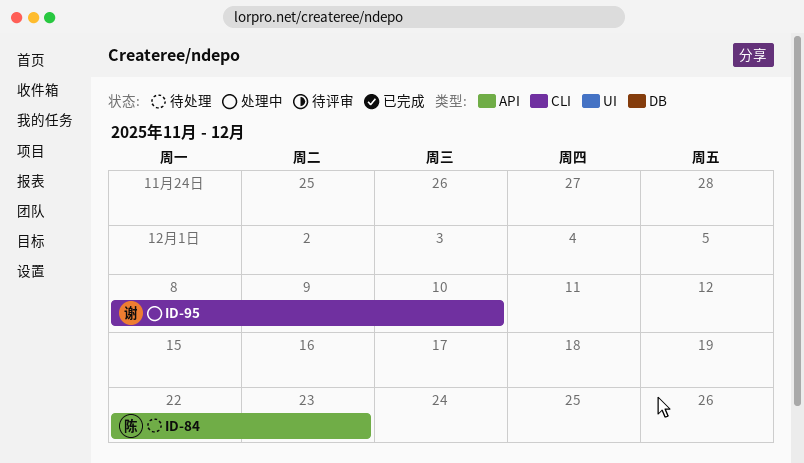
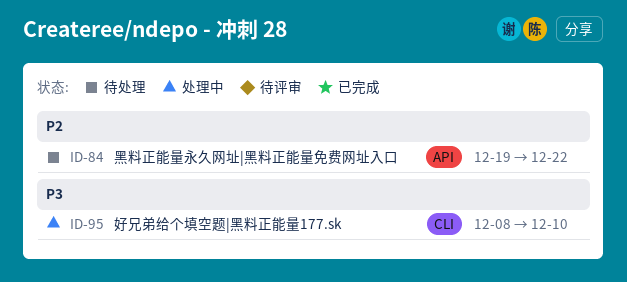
ID-84, start: Dec 22 -> Dec 19
ID-84, due: Dec 23 -> Dec 22

